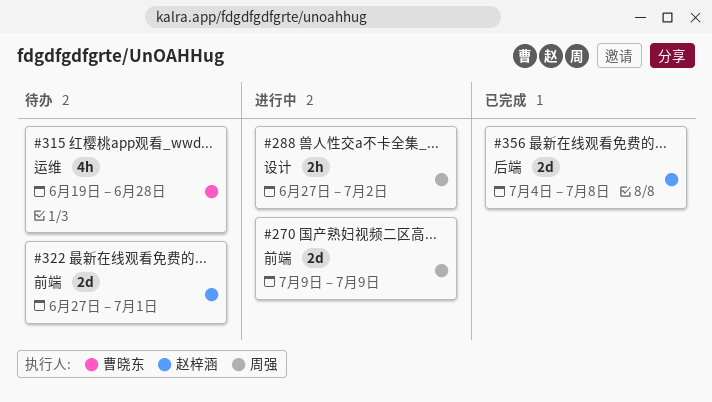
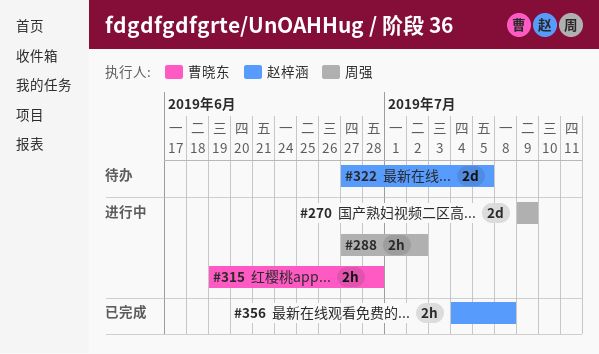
#315, status: 待办 -> 进行中
#315, estimate: 4h -> 2h
#322, due: Jul 1 -> Jul 5
#356, estimate: 2d -> 2h

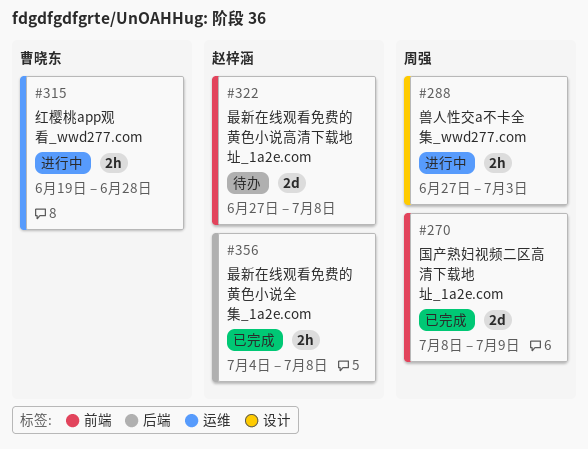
#270, status: 进行中 -> 已完成
#270, start: Jul 9 -> Jul 8
#288, due: Jul 2 -> Jul 3
#322, due: Jul 5 -> Jul 8

